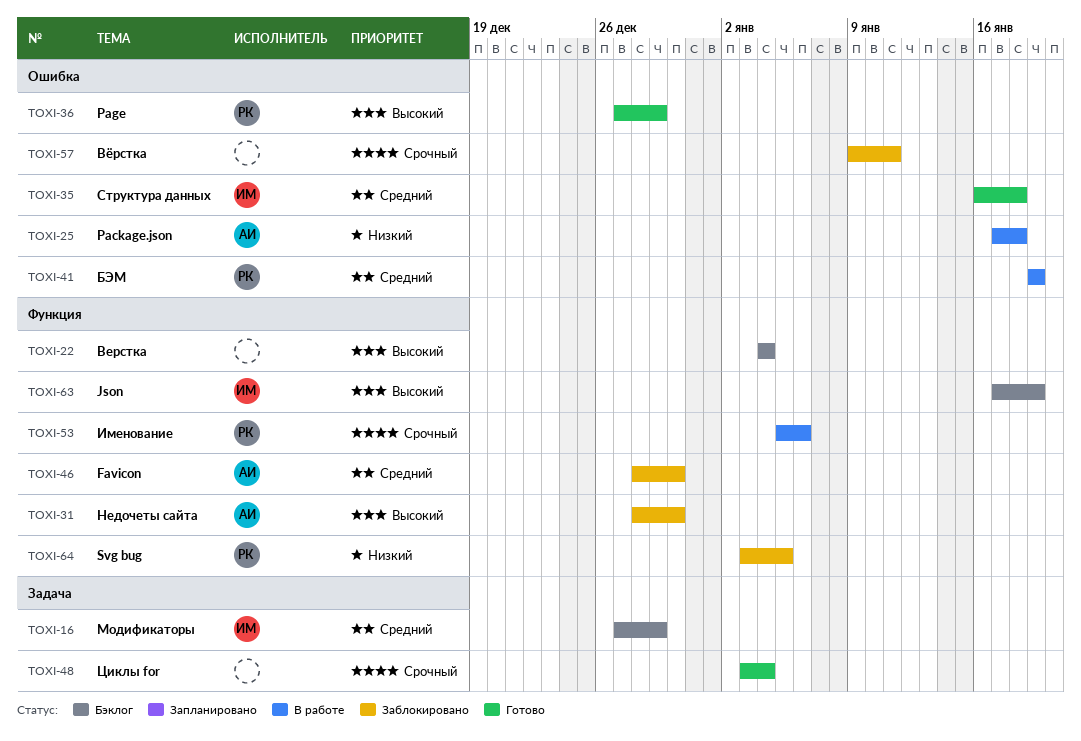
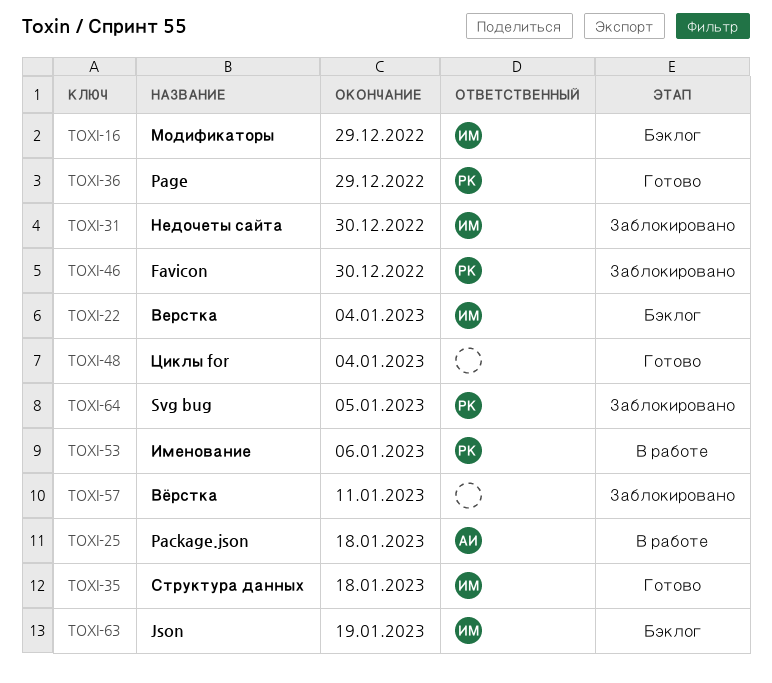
TOXI-22, owner: none -> ИМ
TOXI-31, owner: АИ -> ИМ
TOXI-41: present -> none
TOXI-46, owner: АИ -> РК

